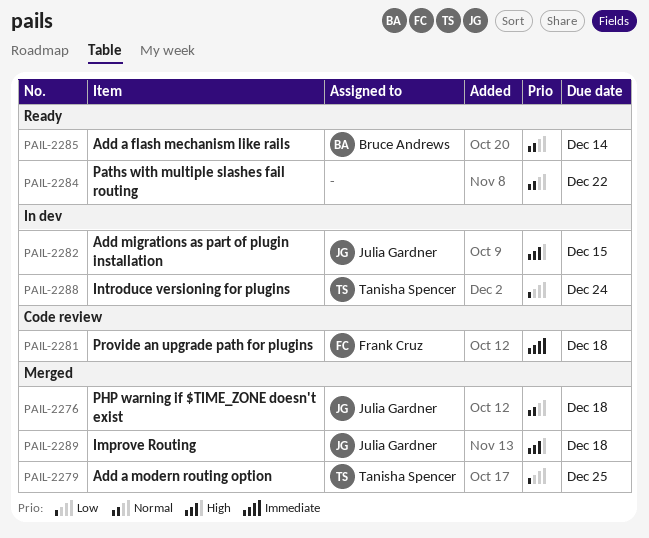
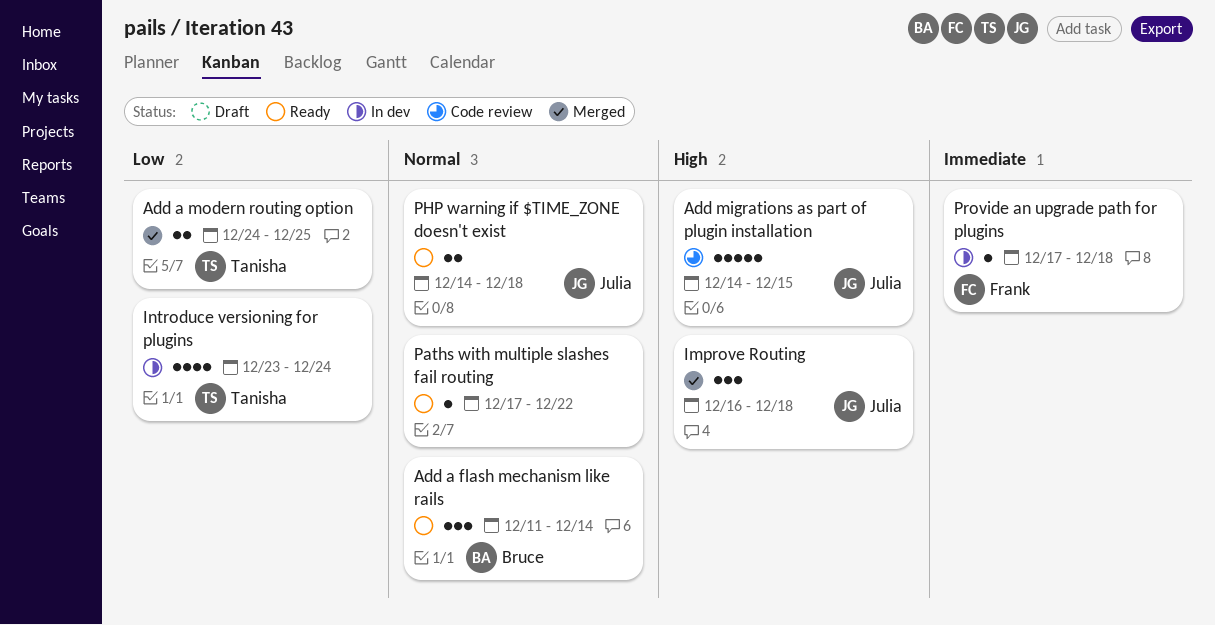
Add migrations as part of plugin installation, status: In dev -> Code review
PHP warning if $TIME_ZONE doesn't exist, status: Merged -> Ready
Provide an upgrade path for plugins, status: Code review -> In dev

